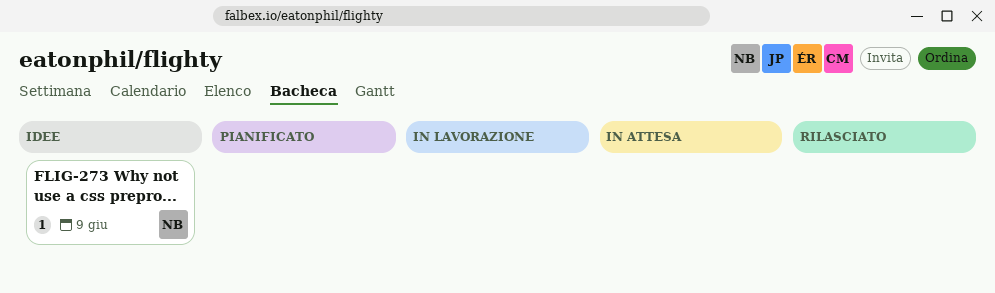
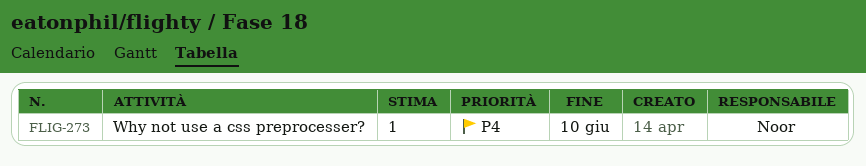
FLIG-273, due: Jun 9 -> Jun 10

